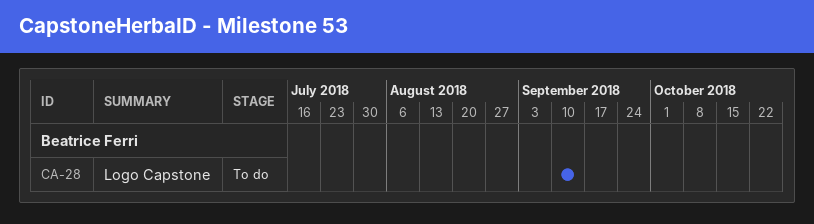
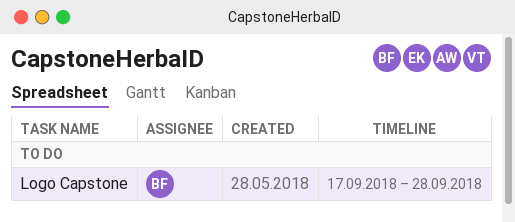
Logo Capstone, start: Sep 10 -> Sep 17
Logo Capstone, due: Sep 14 -> Sep 28

